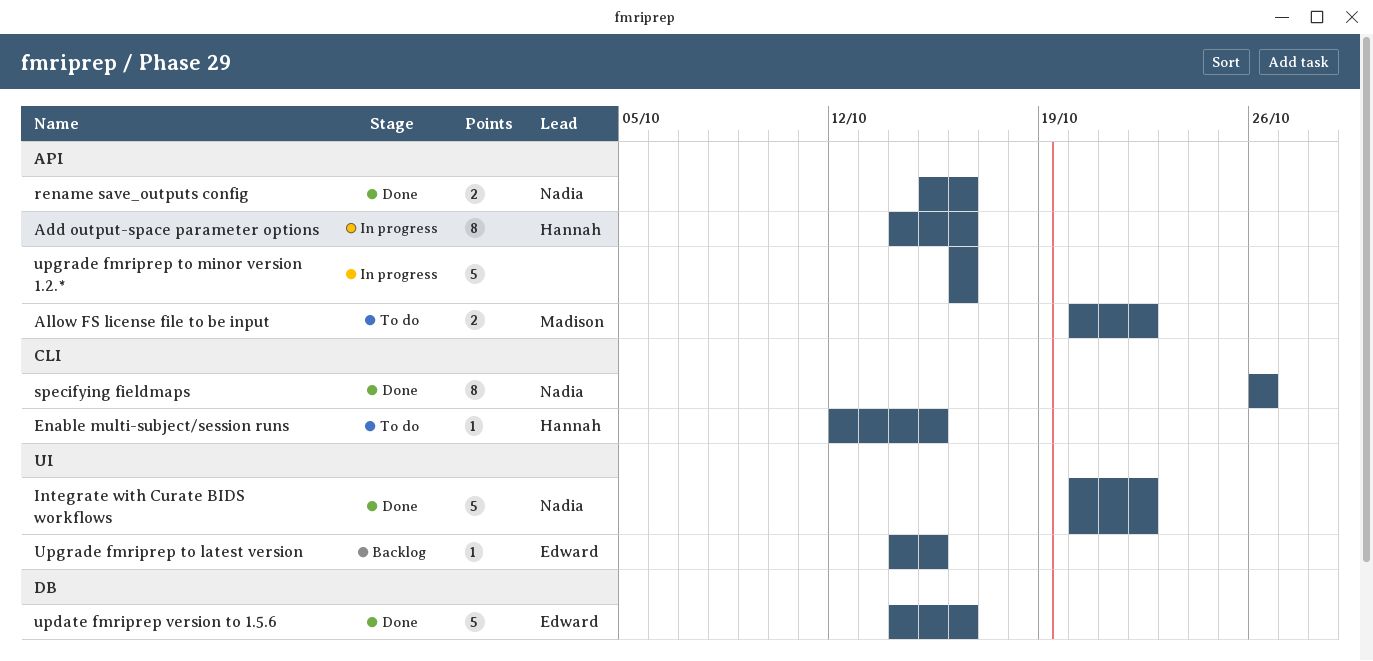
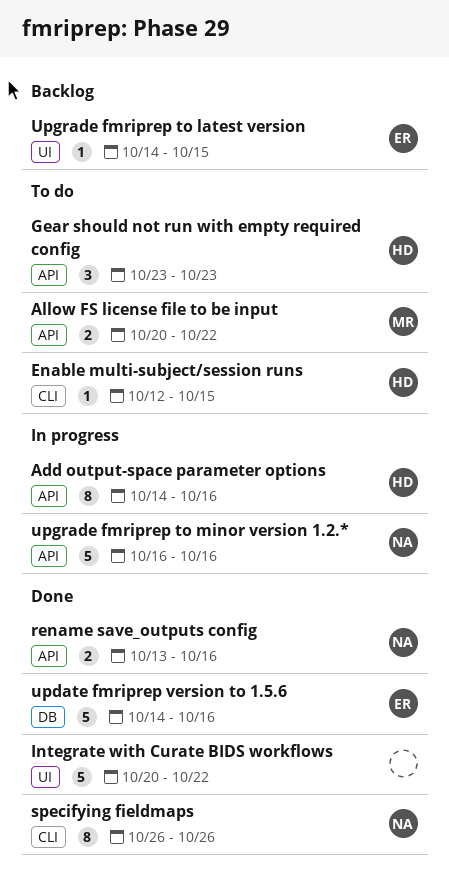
Gear should not run with empty required config: none -> present
Integrate with Curate BIDS workflows, owner: Nadia -> none
rename save_outputs config, start: Oct 15 -> Oct 13
upgrade fmriprep to minor version 1.2.*, owner: none -> Nadia

